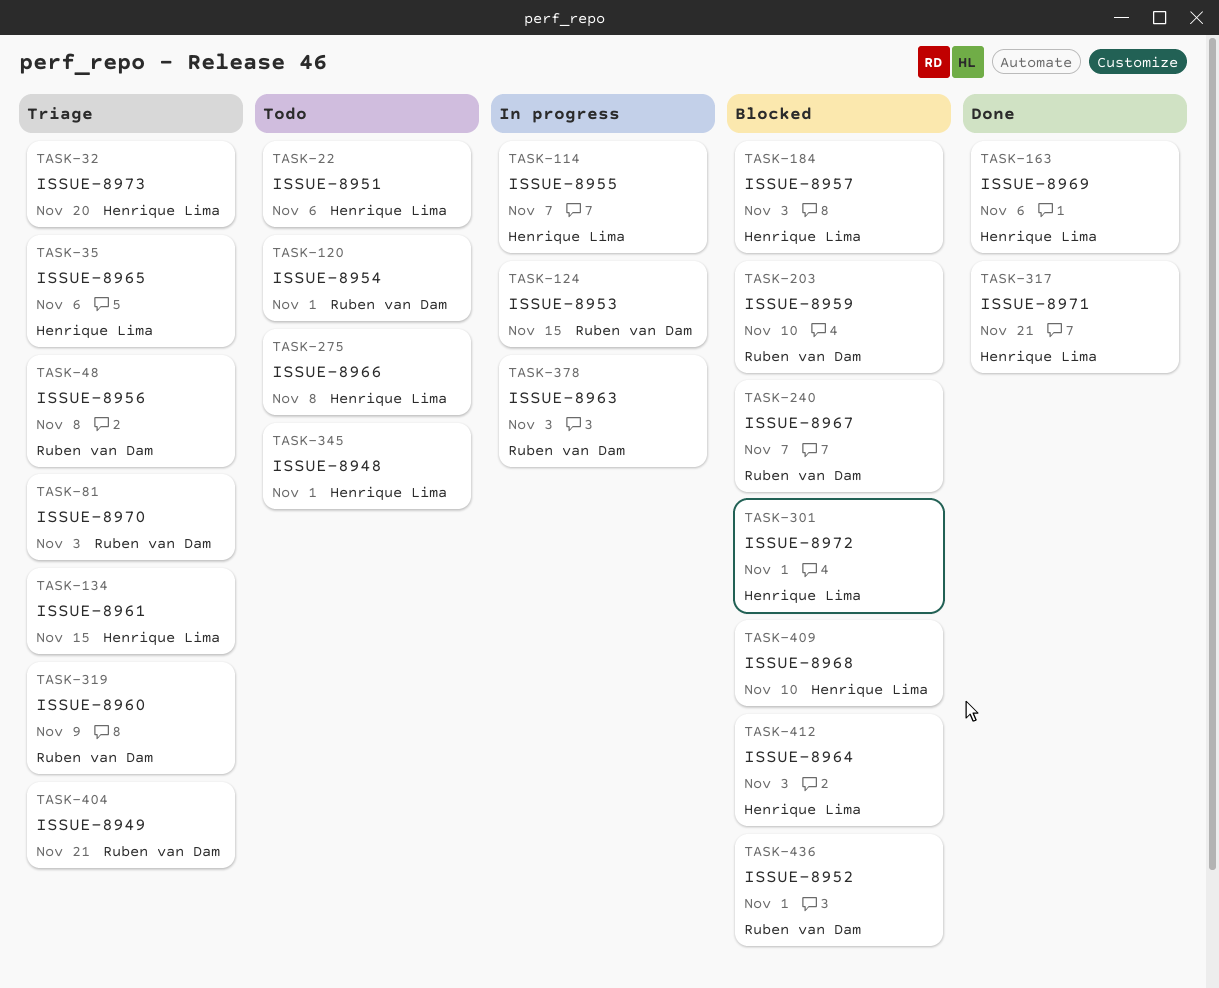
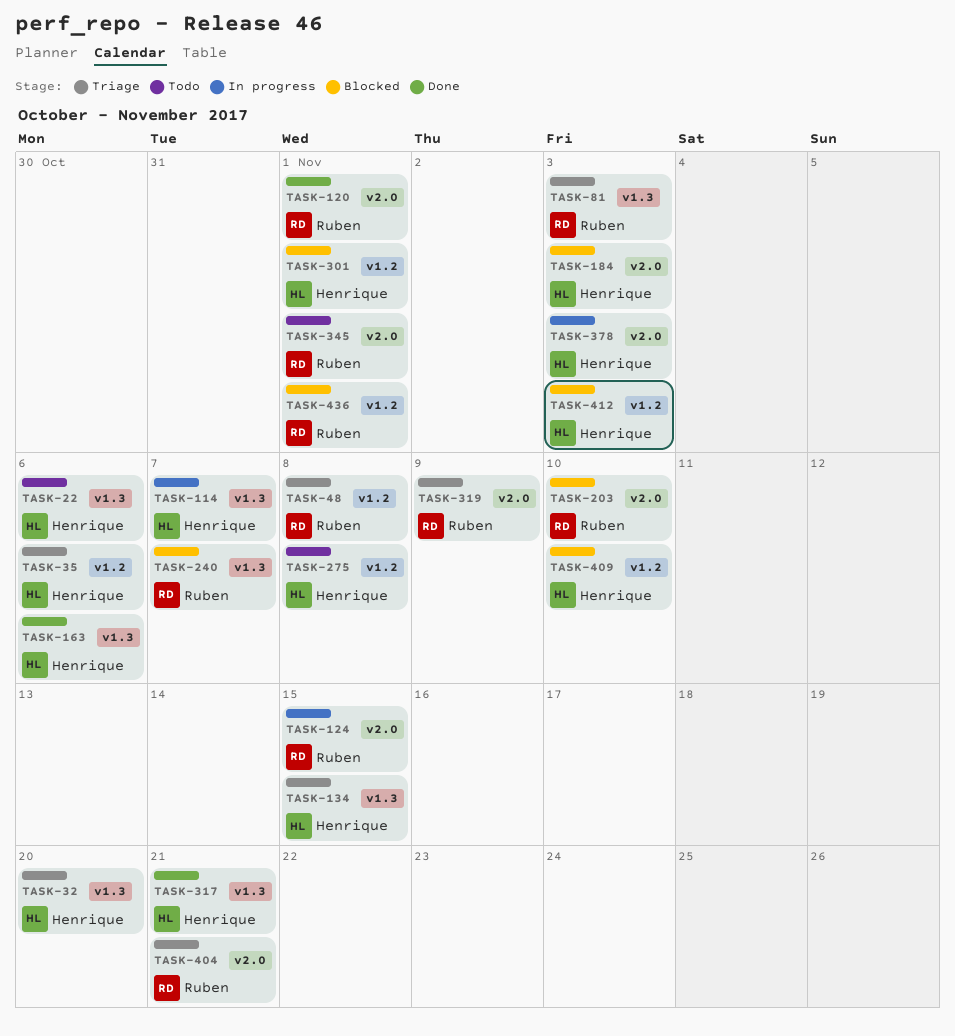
TASK-120, status: Todo -> Done
TASK-345, owner: Henrique Lima -> Ruben van Dam
TASK-378, owner: Ruben van Dam -> Henrique Lima

